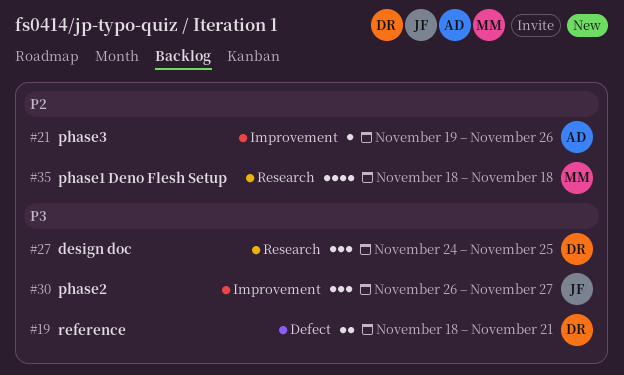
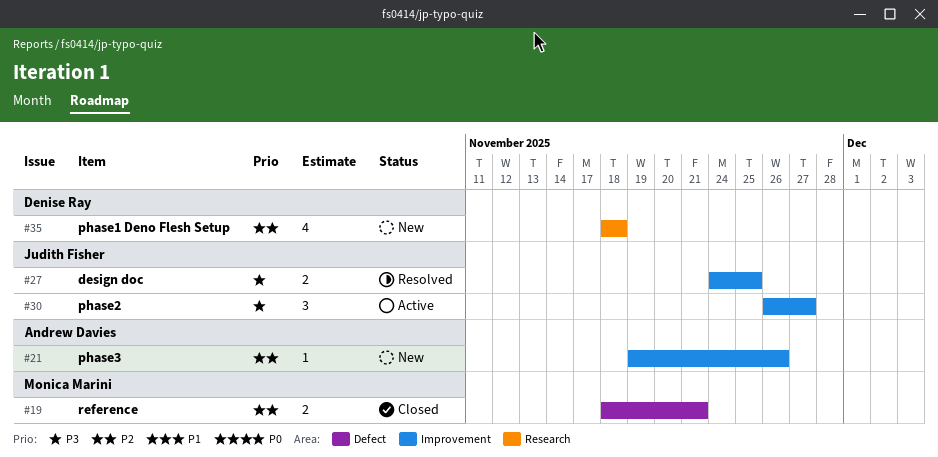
#19, owner: Denise Ray -> Monica Marini
#19, priority: P3 -> P2
#27, owner: Denise Ray -> Judith Fisher
#27, label: Research -> Improvement
#27, estimate: 3 -> 2
#35, owner: Monica Marini -> Denise Ray

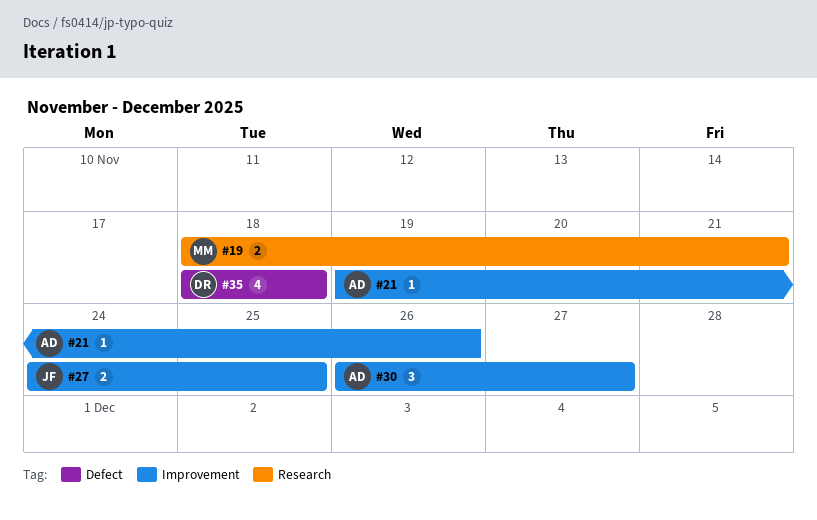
#19, label: Defect -> Research
#30, owner: Judith Fisher -> Andrew Davies
#35, label: Research -> Defect

